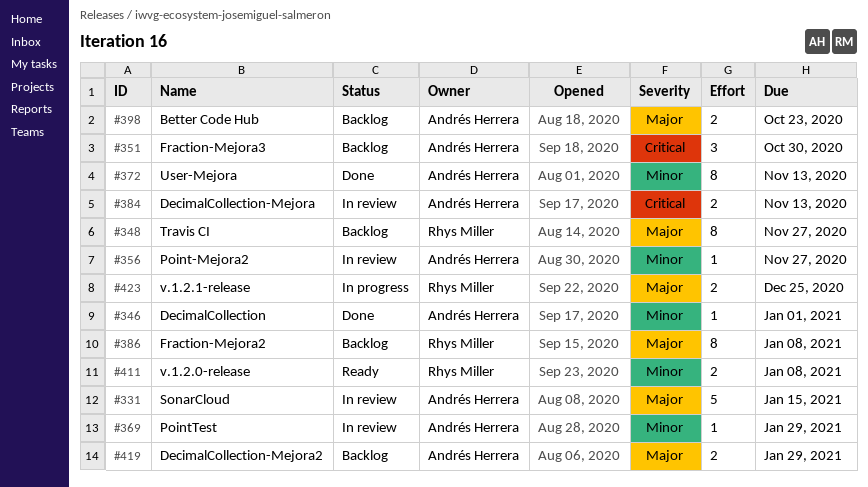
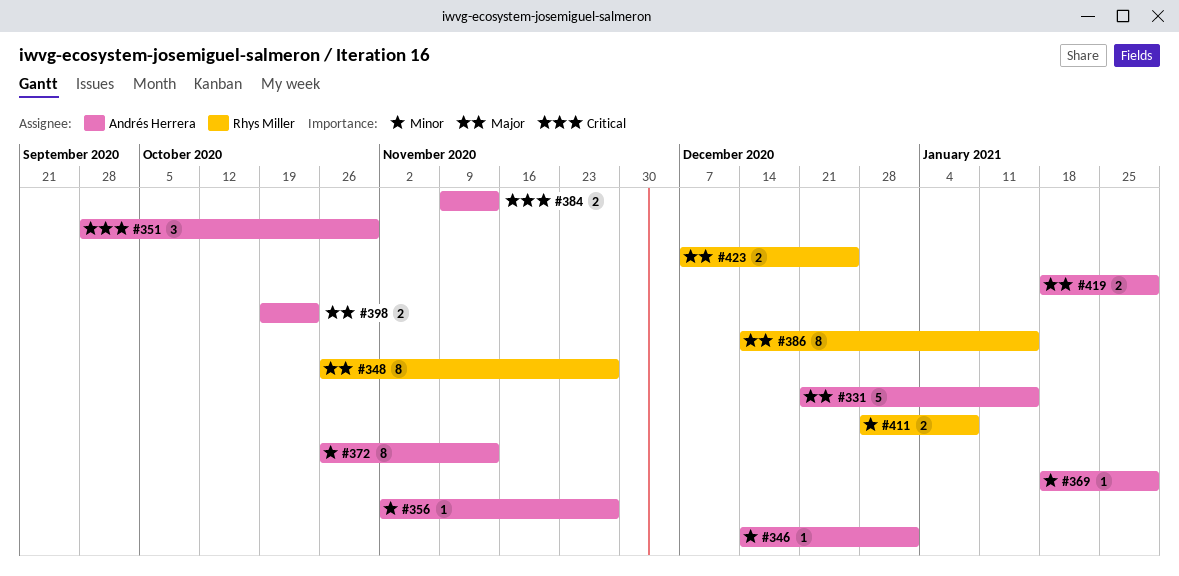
#386, due: Jan 8 -> Jan 15

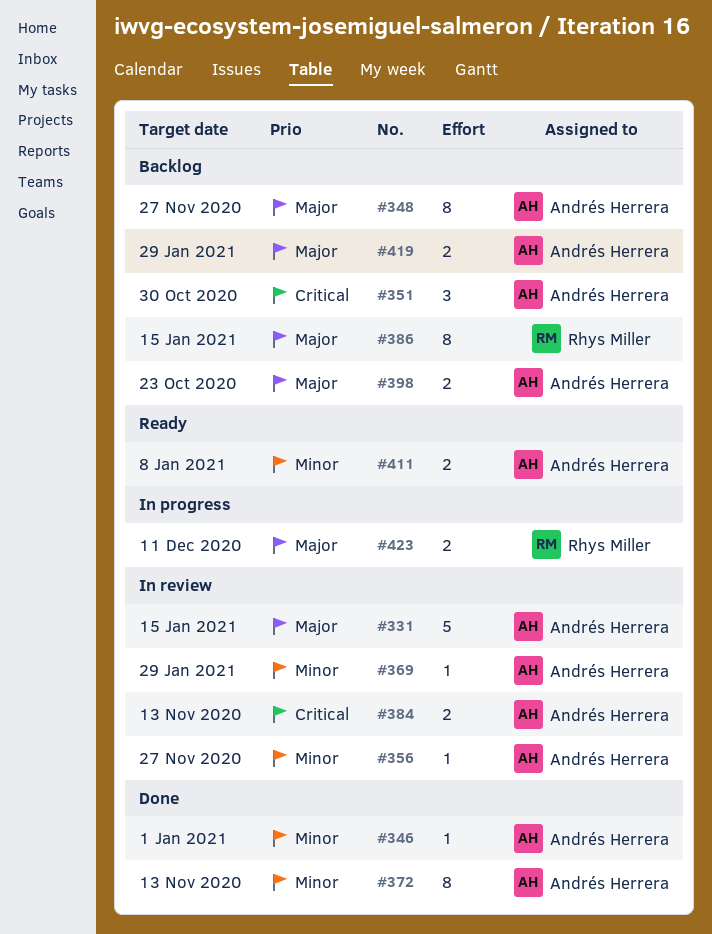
#348, owner: Rhys Miller -> Andrés Herrera
#411, owner: Rhys Miller -> Andrés Herrera
#423, due: Dec 25 -> Dec 11

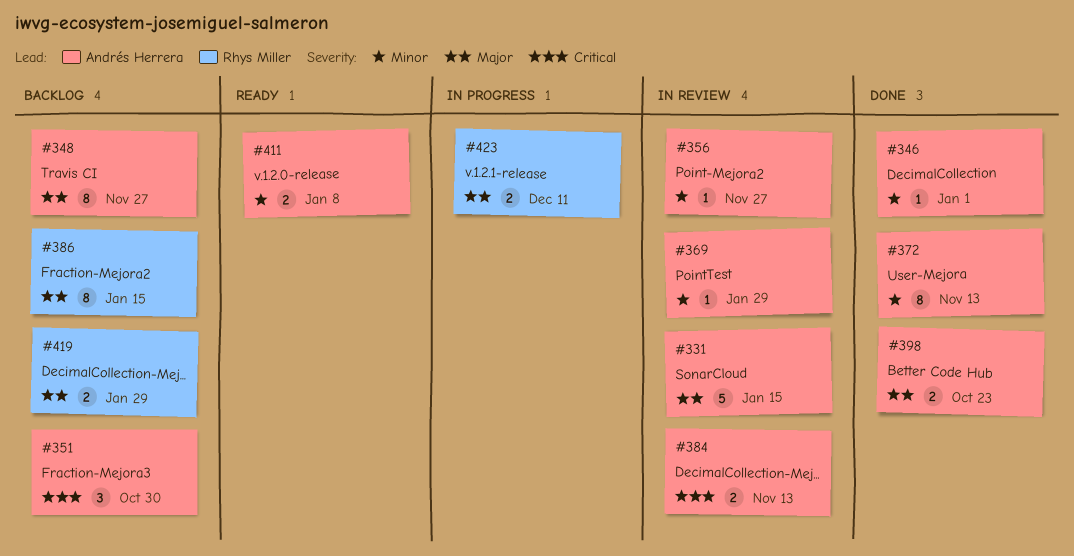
#398, status: Backlog -> Done
#419, owner: Andrés Herrera -> Rhys Miller

